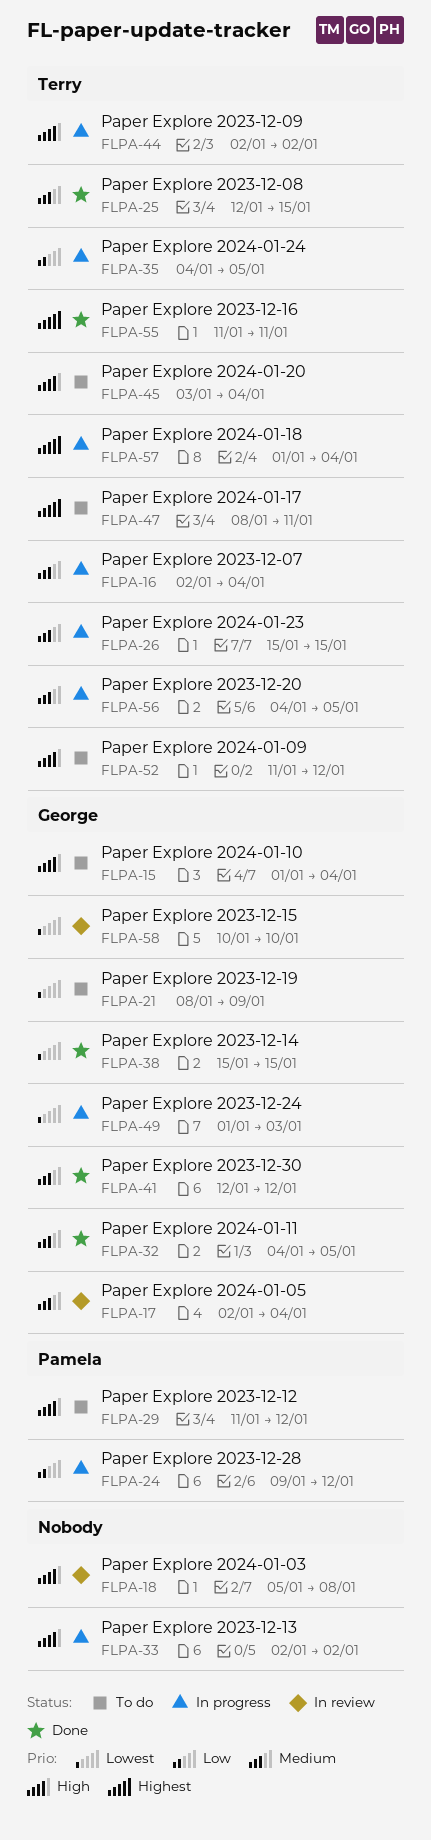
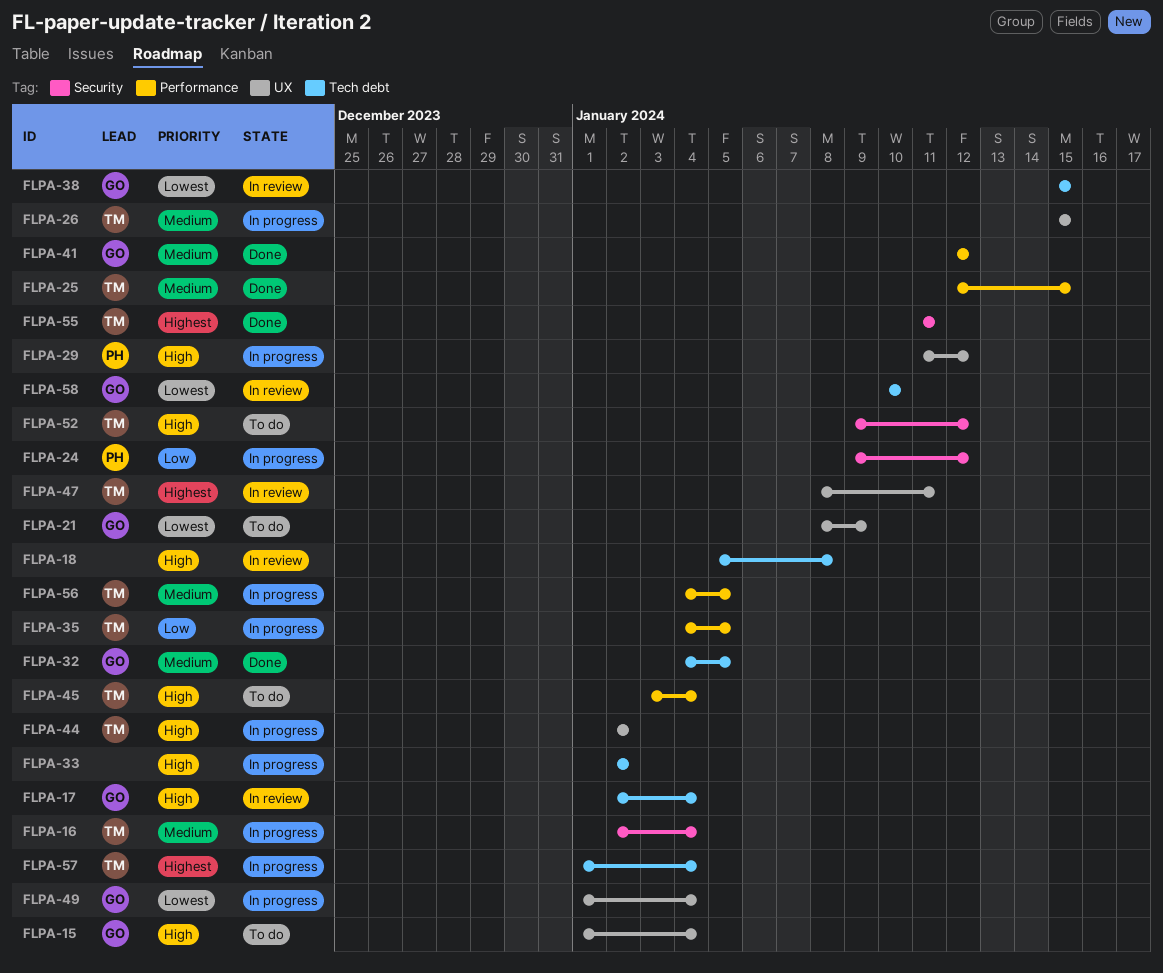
FLPA-17, priority: Medium -> High
FLPA-29, status: To do -> In progress
FLPA-38, status: Done -> In review
FLPA-47, status: To do -> In review
FLPA-49, due: Jan 3 -> Jan 4
FLPA-52, start: Jan 11 -> Jan 9

